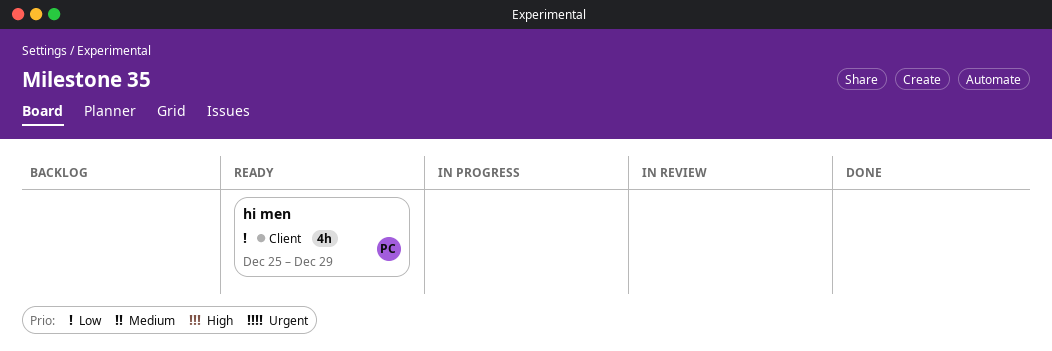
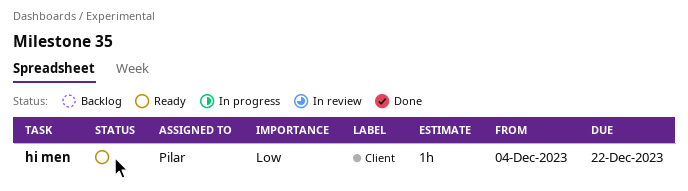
hi men, estimate: 4h -> 1h
hi men, start: Dec 25 -> Dec 4
hi men, due: Dec 29 -> Dec 22

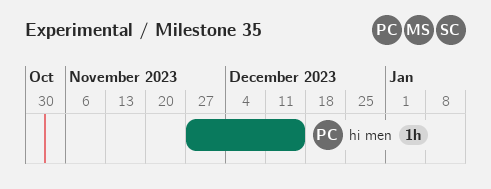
hi men, start: Dec 4 -> Nov 27
hi men, due: Dec 22 -> Dec 15

